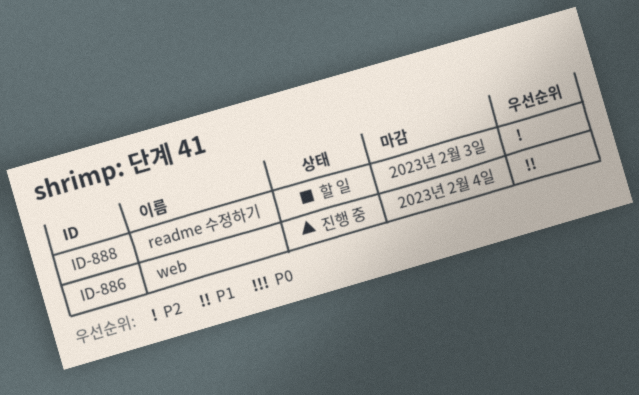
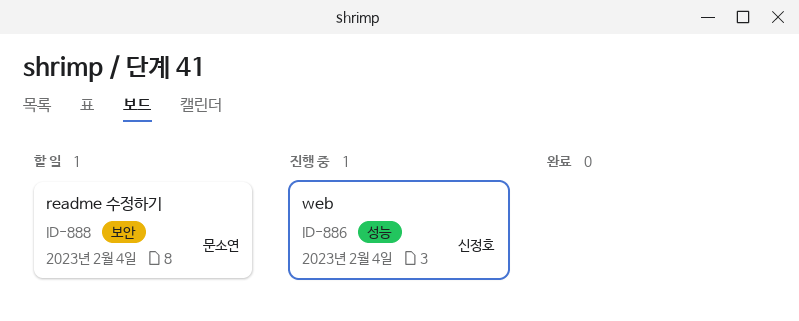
ID-888, due: Feb 3 -> Feb 4

